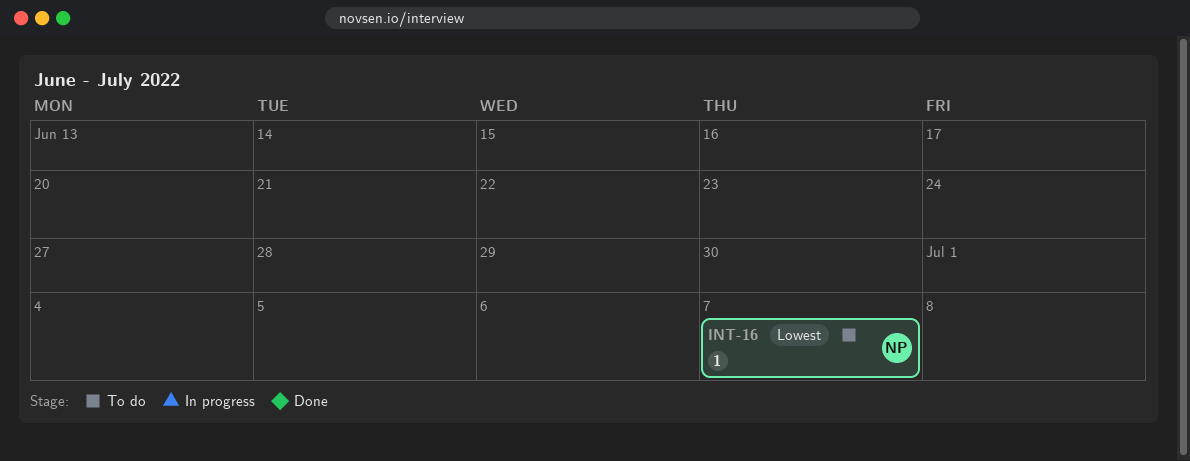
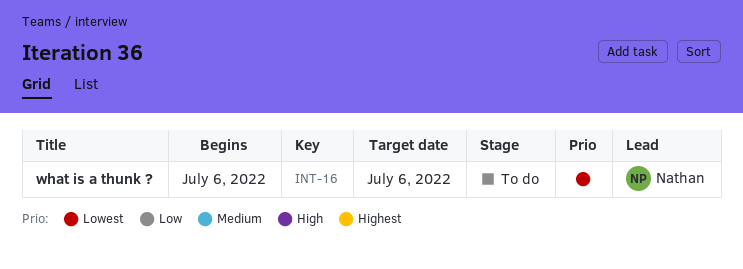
INT-16, due: Jul 7 -> Jul 6

